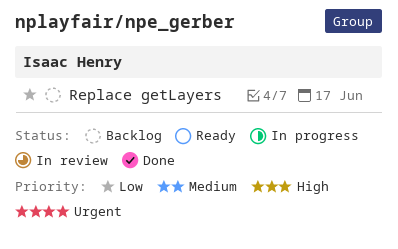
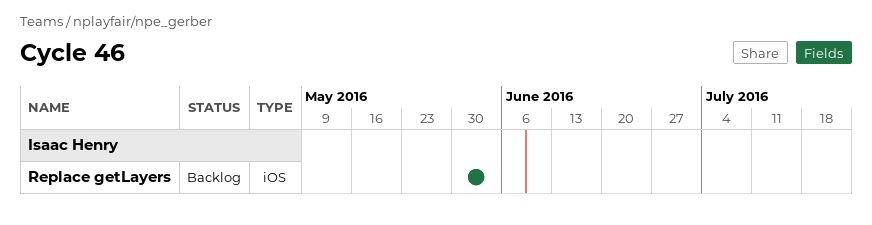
Replace getLayers, due: Jun 17 -> Jun 3

